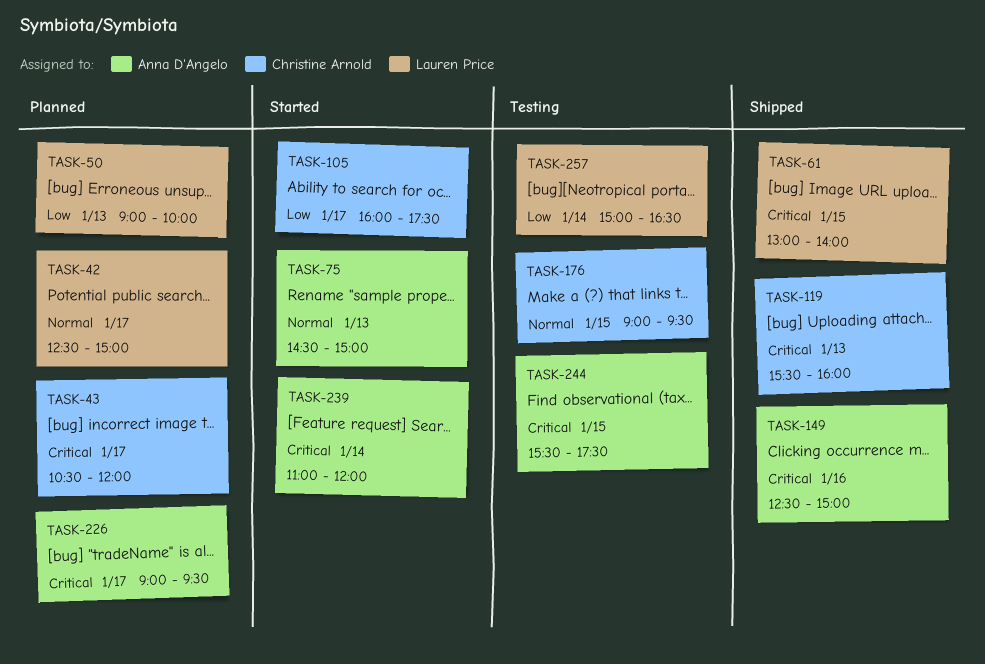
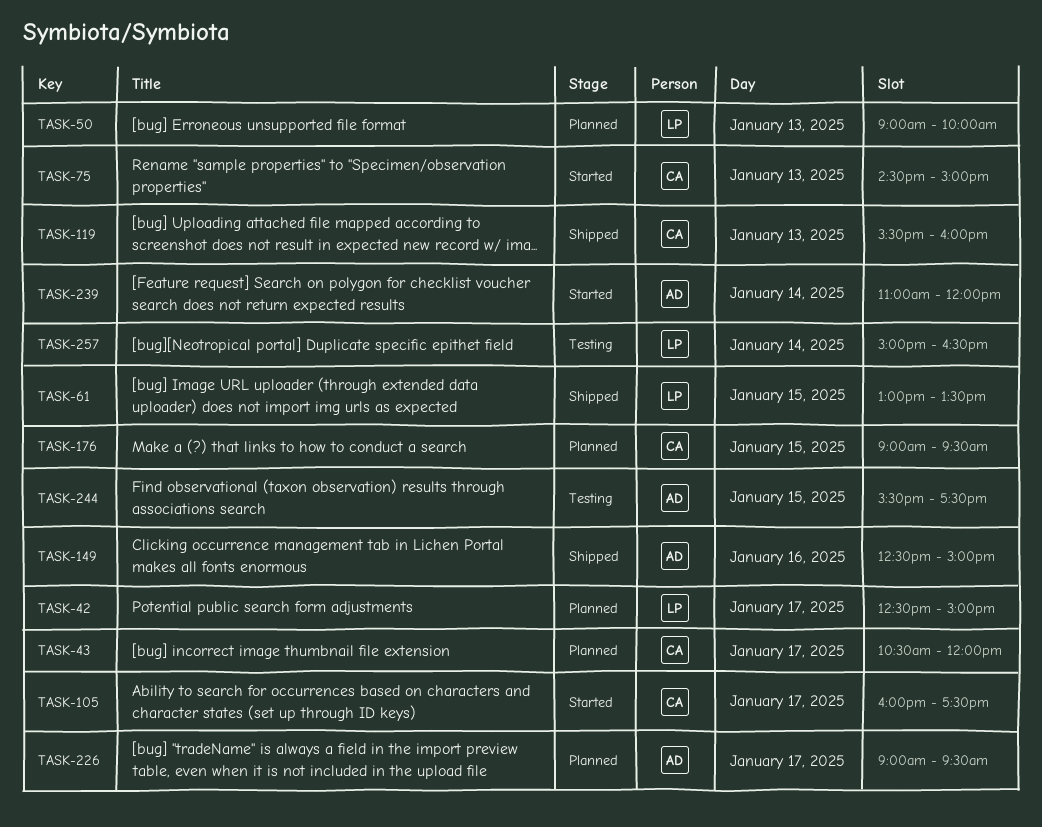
TASK-61, ends: 14:00 -> 13:30
TASK-75, owner: Anna D'Angelo -> Christine Arnold
TASK-176, status: Testing -> Planned

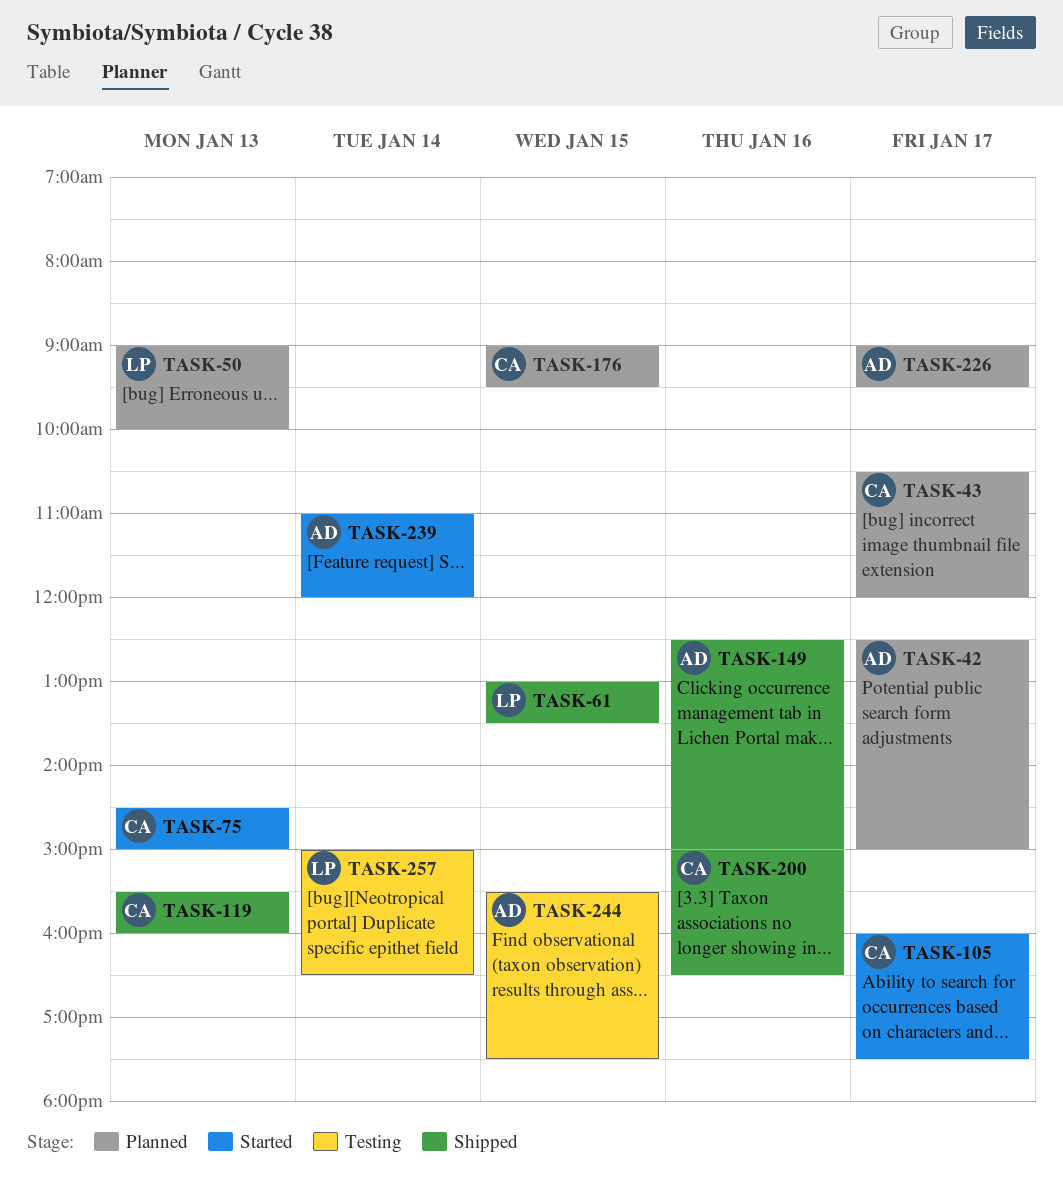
TASK-42, owner: LP -> AD
TASK-200: none -> present

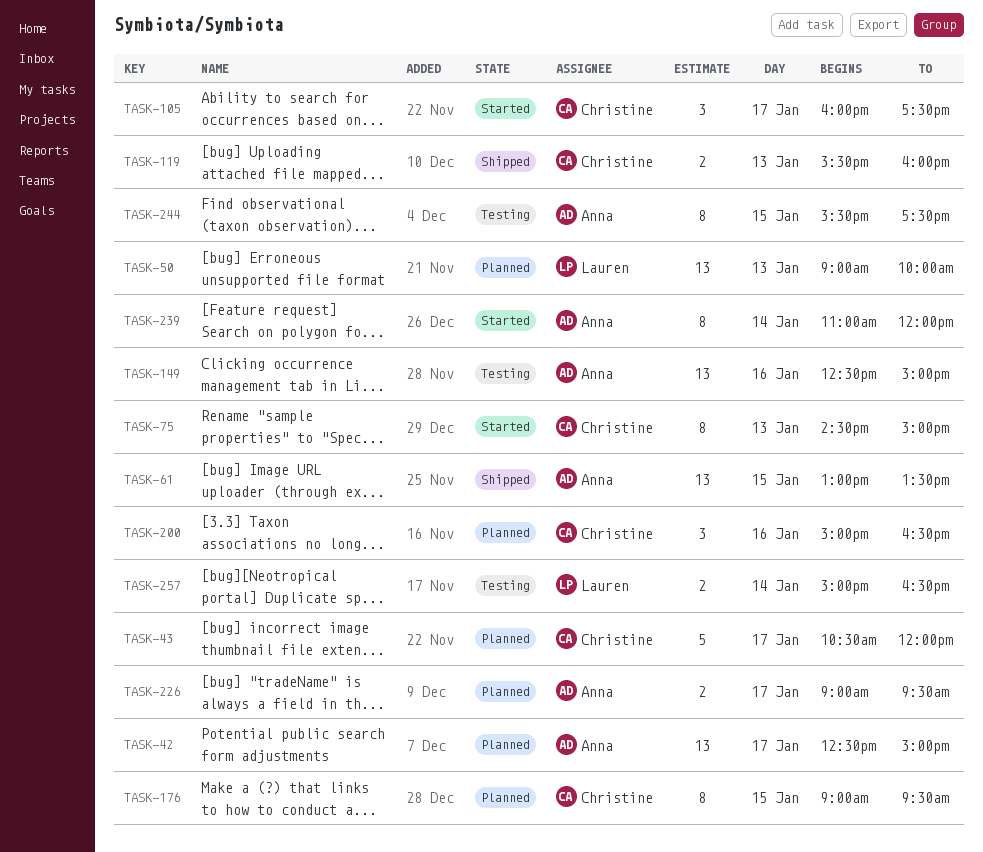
TASK-61, owner: Lauren -> Anna
TASK-149, status: Shipped -> Testing
TASK-200, status: Shipped -> Planned

